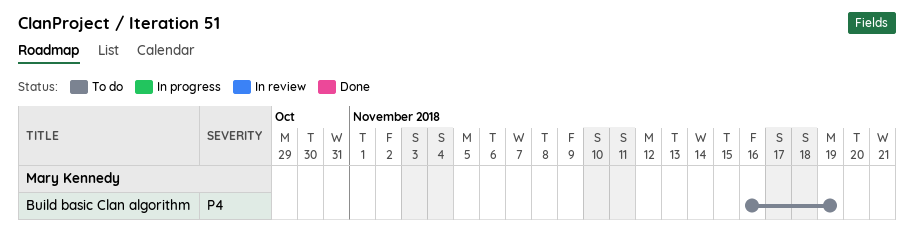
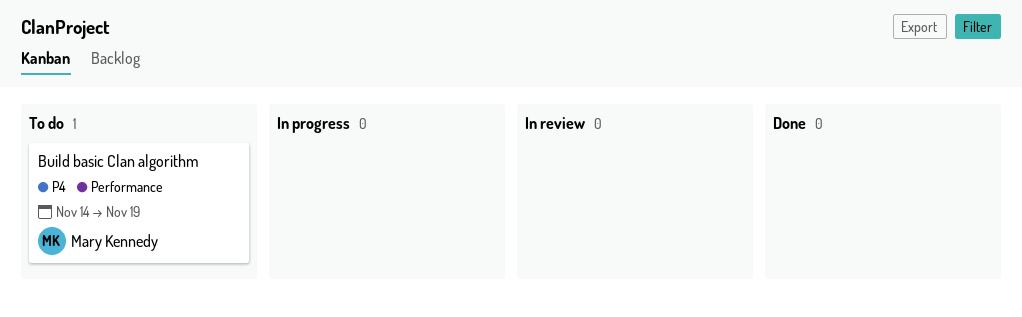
Build basic Clan algorithm, start: Nov 16 -> Nov 14

